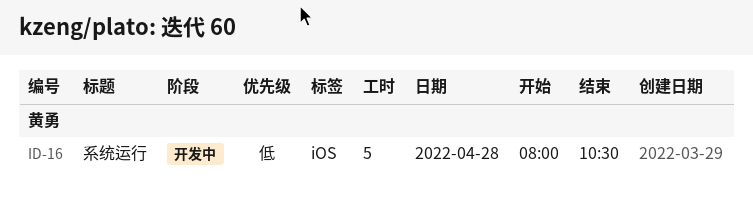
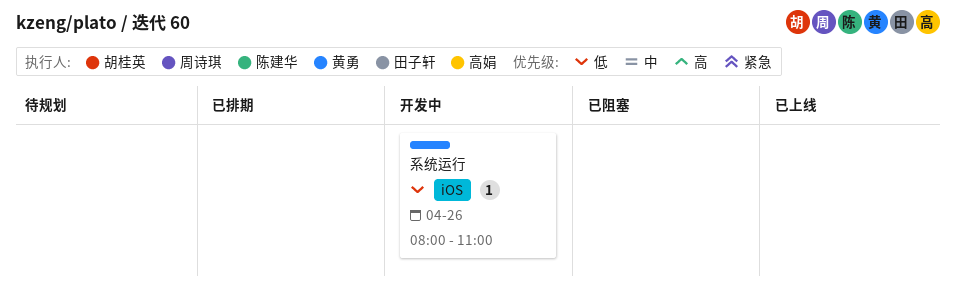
系统运行, estimate: 5 -> 1
系统运行, day: Apr 28 -> Apr 26
系统运行, ends: 10:30 -> 11:00

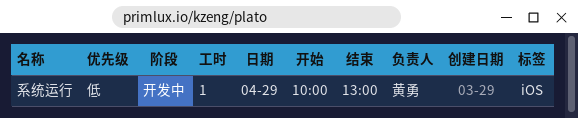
系统运行, day: Apr 26 -> Apr 29
系统运行, begins: 08:00 -> 10:00
系统运行, ends: 11:00 -> 13:00

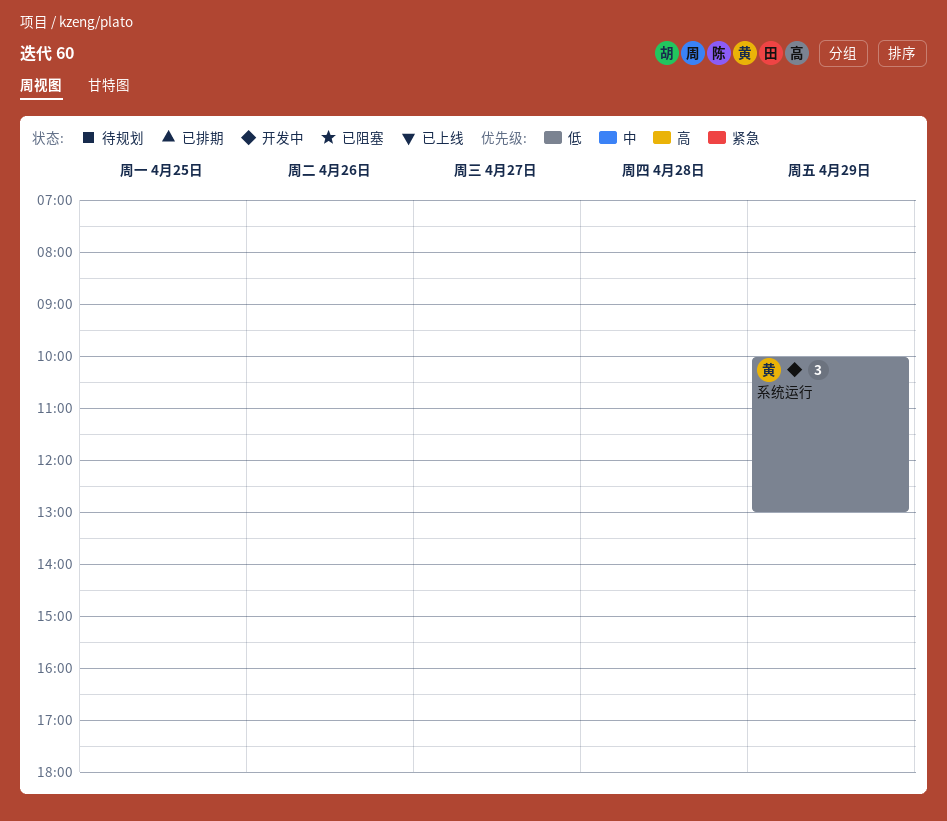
系统运行, estimate: 1 -> 3

